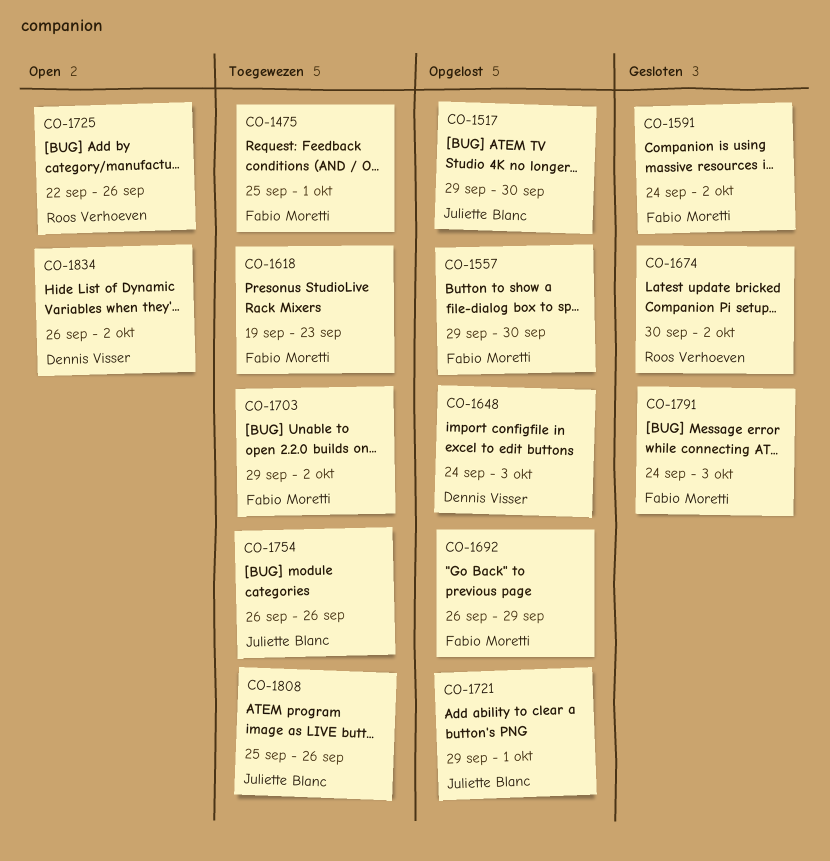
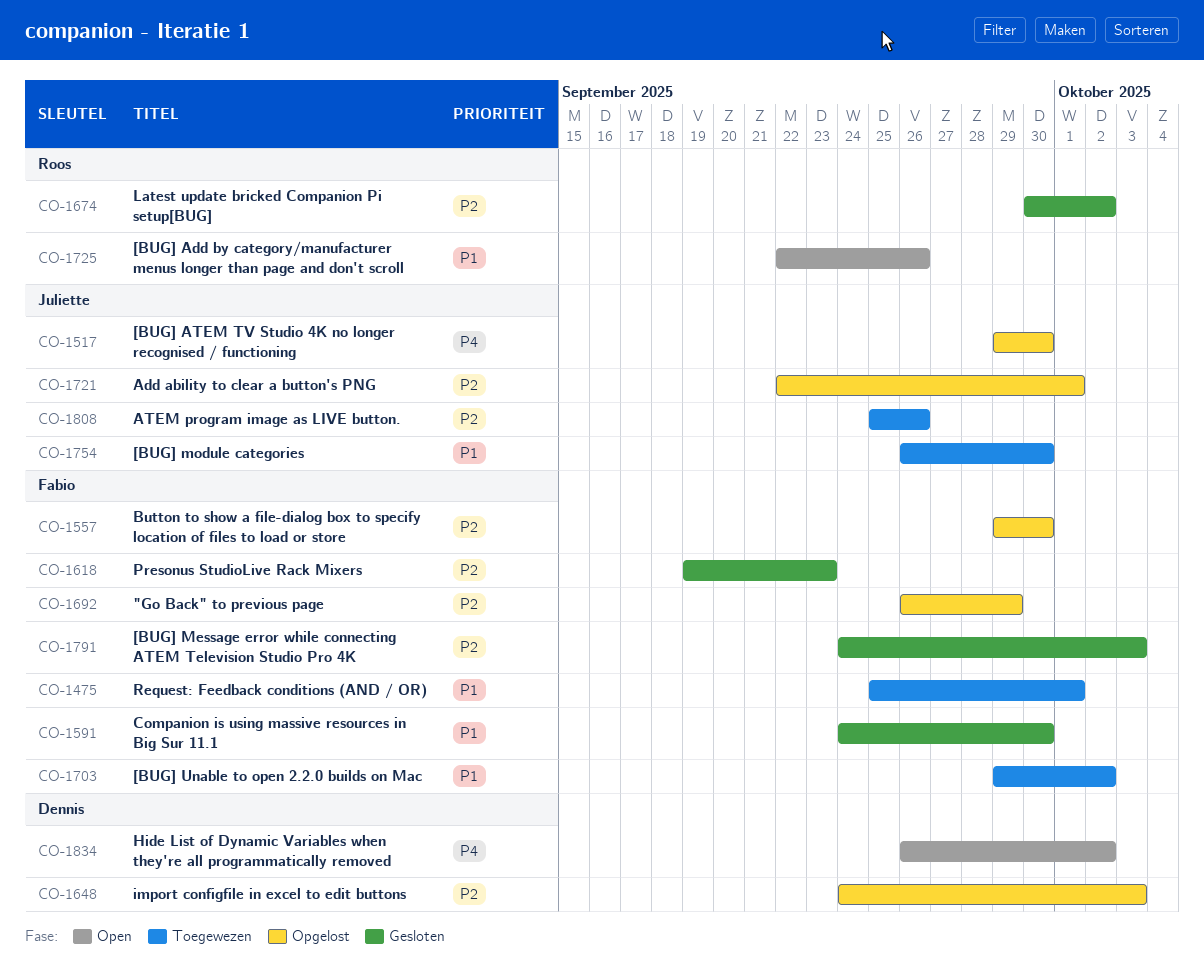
CO-1591, due: Oct 2 -> Sep 30
CO-1618, status: Toegewezen -> Gesloten
CO-1721, start: Sep 29 -> Sep 22
CO-1754, due: Sep 26 -> Sep 30

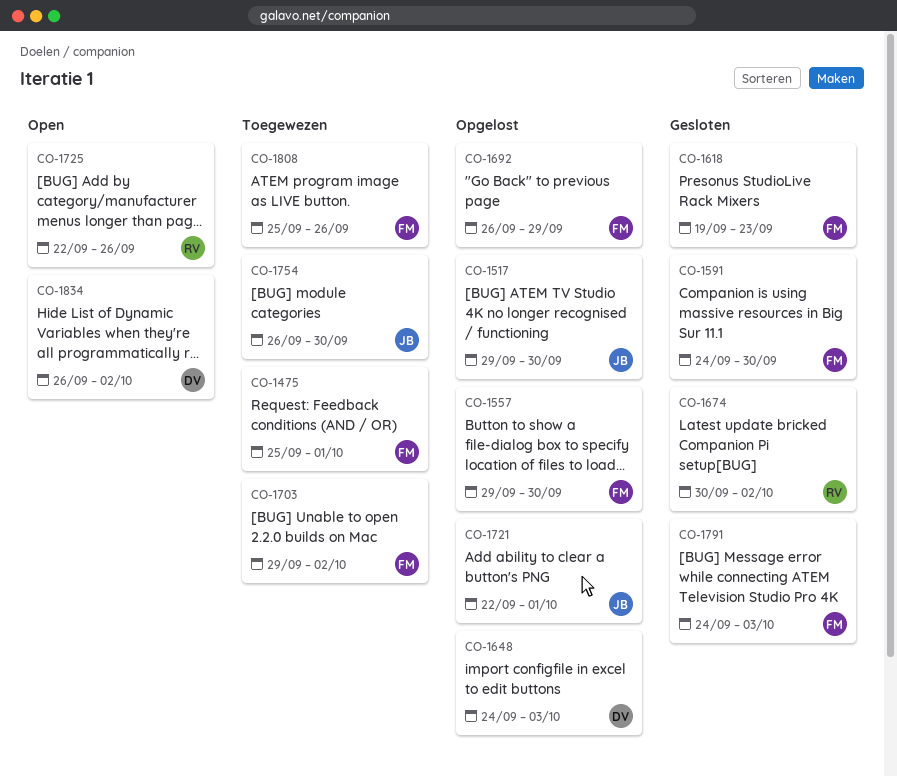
CO-1808, owner: Juliette -> Fabio

